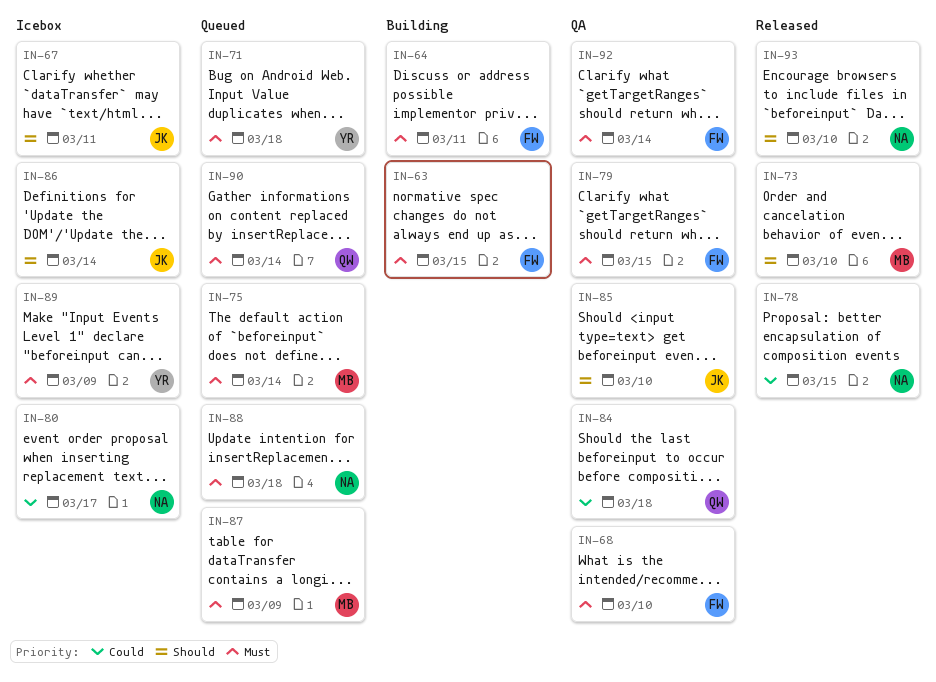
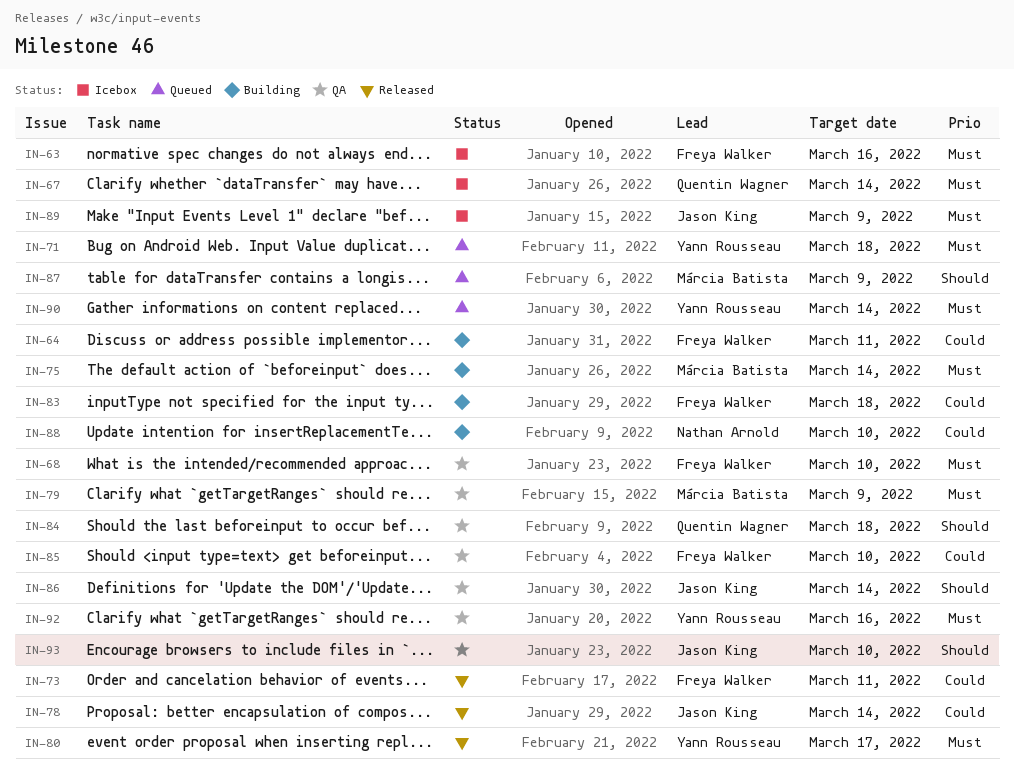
IN-63, status: Building -> Icebox
IN-63, due: Mar 15 -> Mar 16
IN-64, priority: Must -> Could
IN-67, owner: Jason King -> Quentin Wagner
IN-67, priority: Should -> Must
IN-67, due: Mar 11 -> Mar 14
IN-73, owner: Márcia Batista -> Freya Walker
IN-73, priority: Should -> Could
IN-73, due: Mar 10 -> Mar 11
IN-75, status: Queued -> Building
IN-78, owner: Nathan Arnold -> Jason King
IN-78, due: Mar 15 -> Mar 14
IN-79, owner: Freya Walker -> Márcia Batista
IN-79, due: Mar 15 -> Mar 9
IN-80, status: Icebox -> Released
IN-80, owner: Nathan Arnold -> Yann Rousseau
IN-80, priority: Could -> Must
IN-83: none -> present
IN-84, priority: Could -> Should
IN-85, owner: Jason King -> Freya Walker
IN-85, priority: Should -> Could
IN-86, status: Icebox -> QA
IN-87, priority: Must -> Should
IN-88, status: Queued -> Building
IN-88, priority: Must -> Could
IN-88, due: Mar 18 -> Mar 10
IN-89, owner: Yann Rousseau -> Jason King
IN-90, owner: Quentin Wagner -> Yann Rousseau
IN-92, owner: Freya Walker -> Yann Rousseau
IN-92, due: Mar 14 -> Mar 16
IN-93, status: Released -> QA
IN-93, owner: Nathan Arnold -> Jason King

